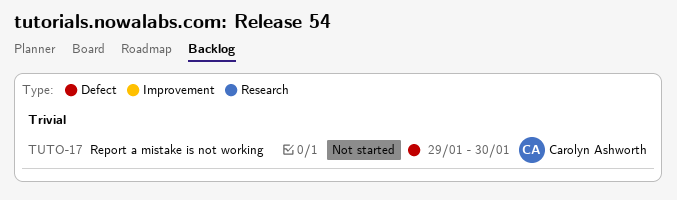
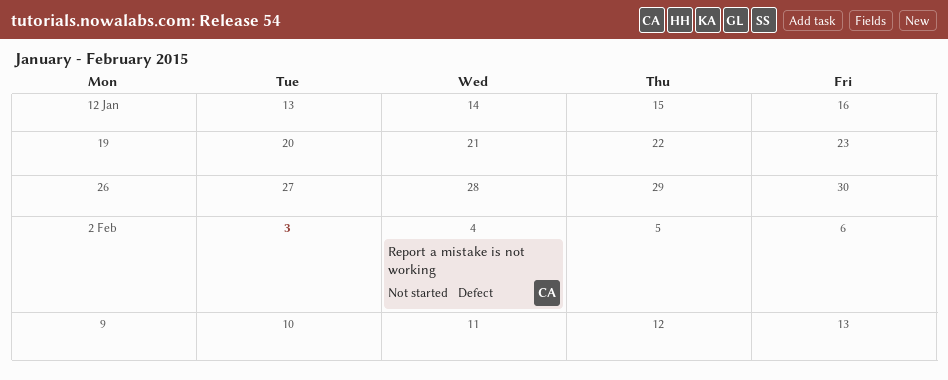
Report a mistake is not working, due: Jan 30 -> Feb 4

